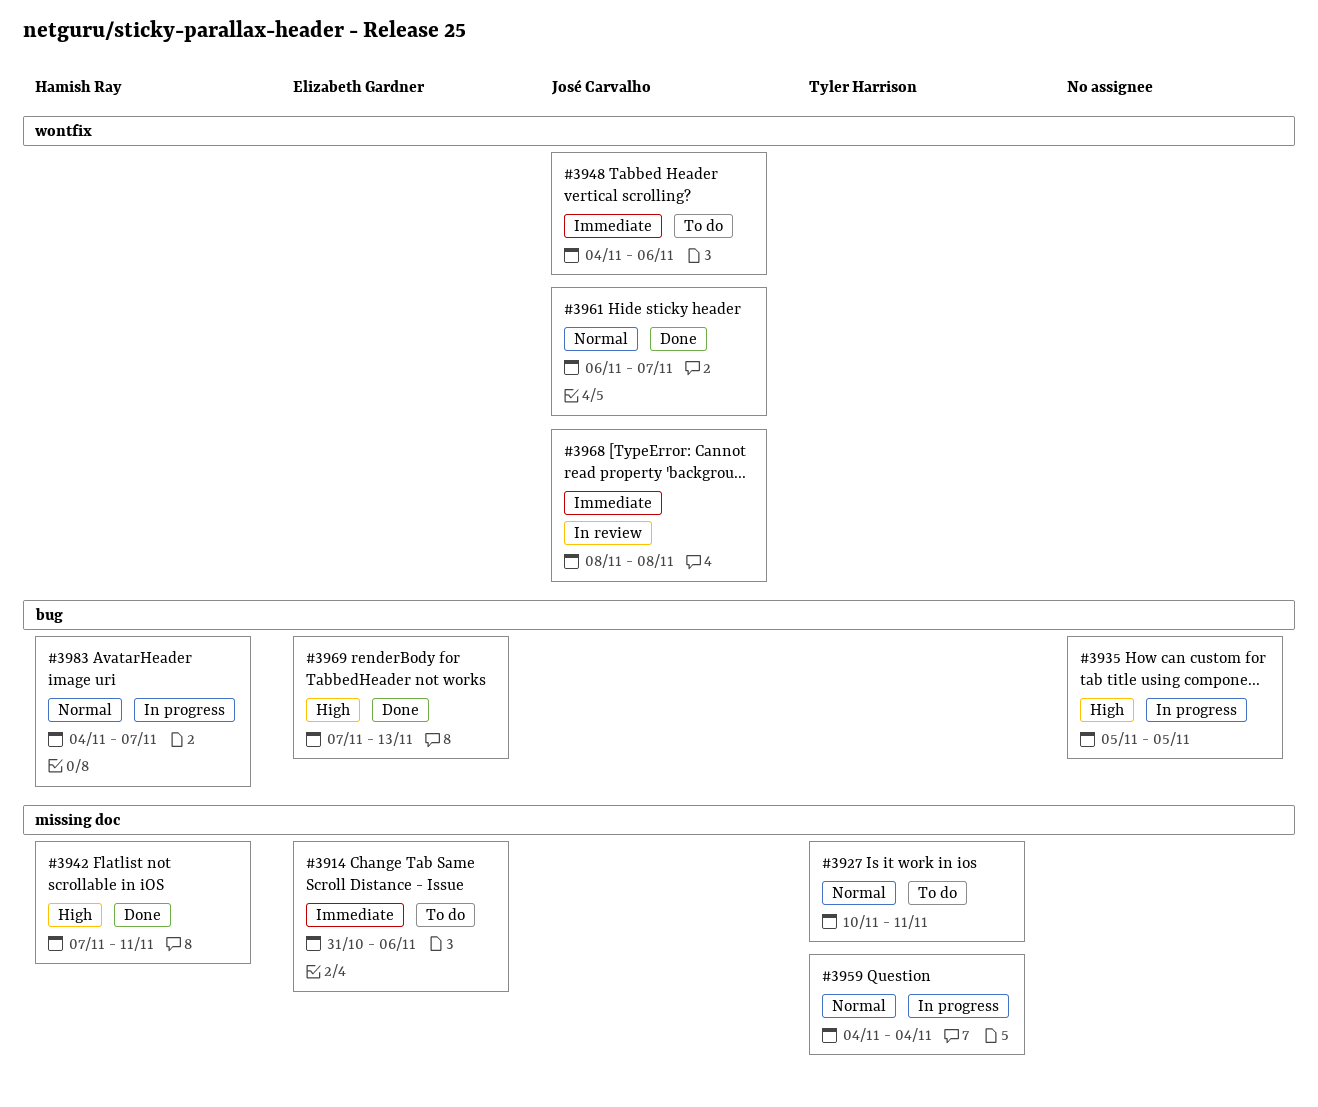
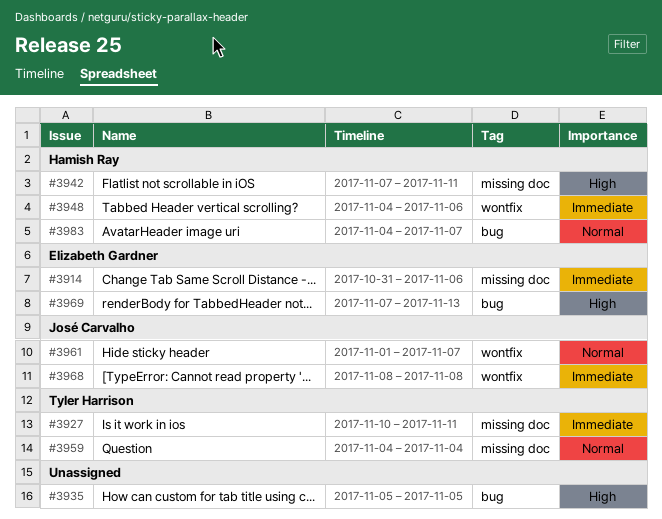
#3927, priority: Normal -> Immediate
#3948, owner: José Carvalho -> Hamish Ray
#3961, start: Nov 6 -> Nov 1

